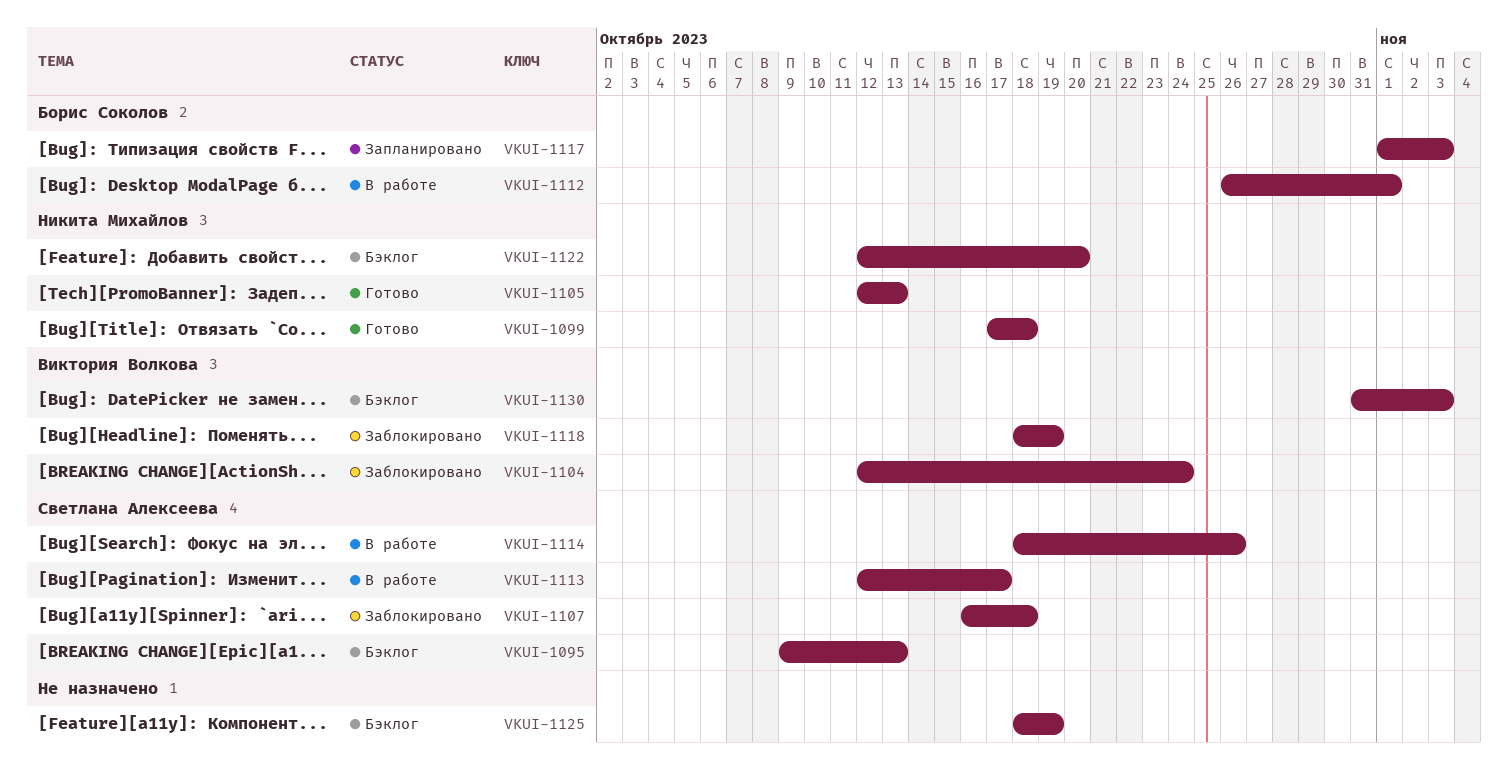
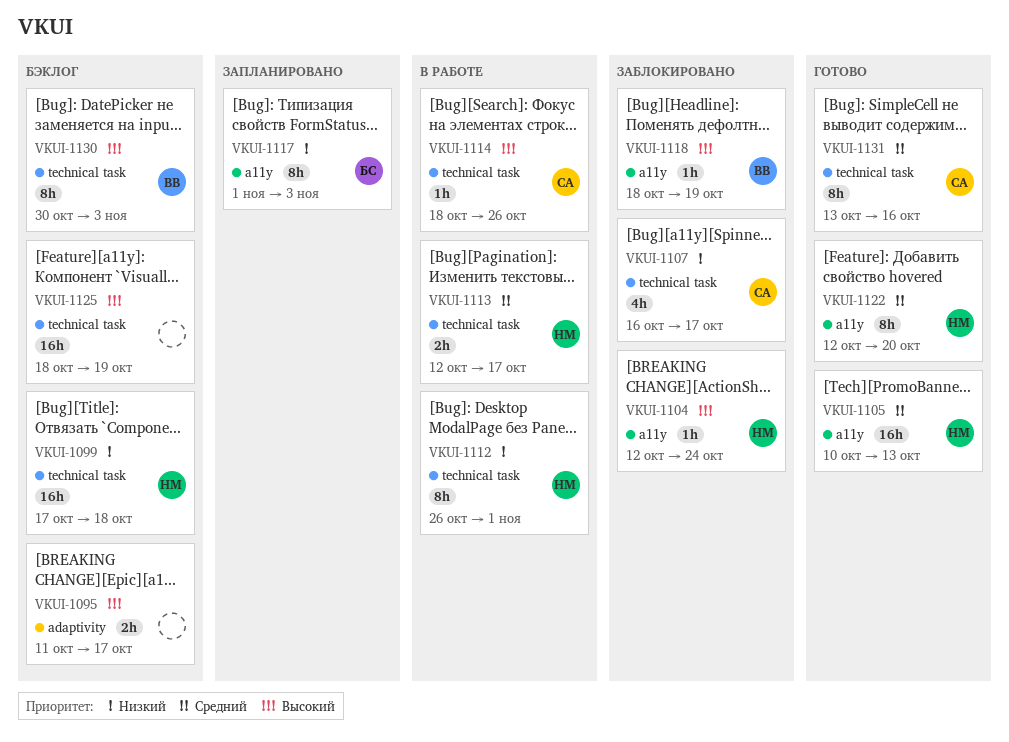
VKUI-1095, owner: Светлана Алексеева -> none
VKUI-1095, start: Oct 9 -> Oct 11
VKUI-1095, due: Oct 13 -> Oct 17
VKUI-1099, status: Готово -> Бэклог
VKUI-1104, owner: Виктория Волкова -> Никита Михайлов
VKUI-1105, start: Oct 12 -> Oct 10
VKUI-1107, due: Oct 18 -> Oct 17
VKUI-1112, owner: Борис Соколов -> Никита Михайлов
VKUI-1113, owner: Светлана Алексеева -> Никита Михайлов
VKUI-1122, status: Бэклог -> Готово
VKUI-1130, start: Oct 31 -> Oct 30
VKUI-1131: none -> present

